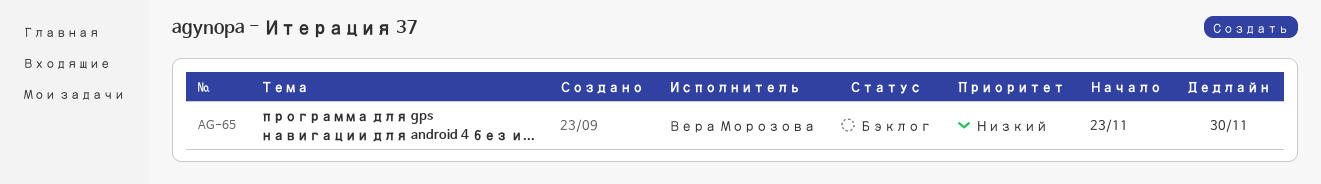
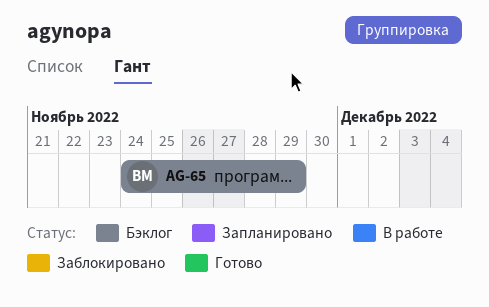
AG-65, start: Nov 23 -> Nov 24
AG-65, due: Nov 30 -> Nov 29

